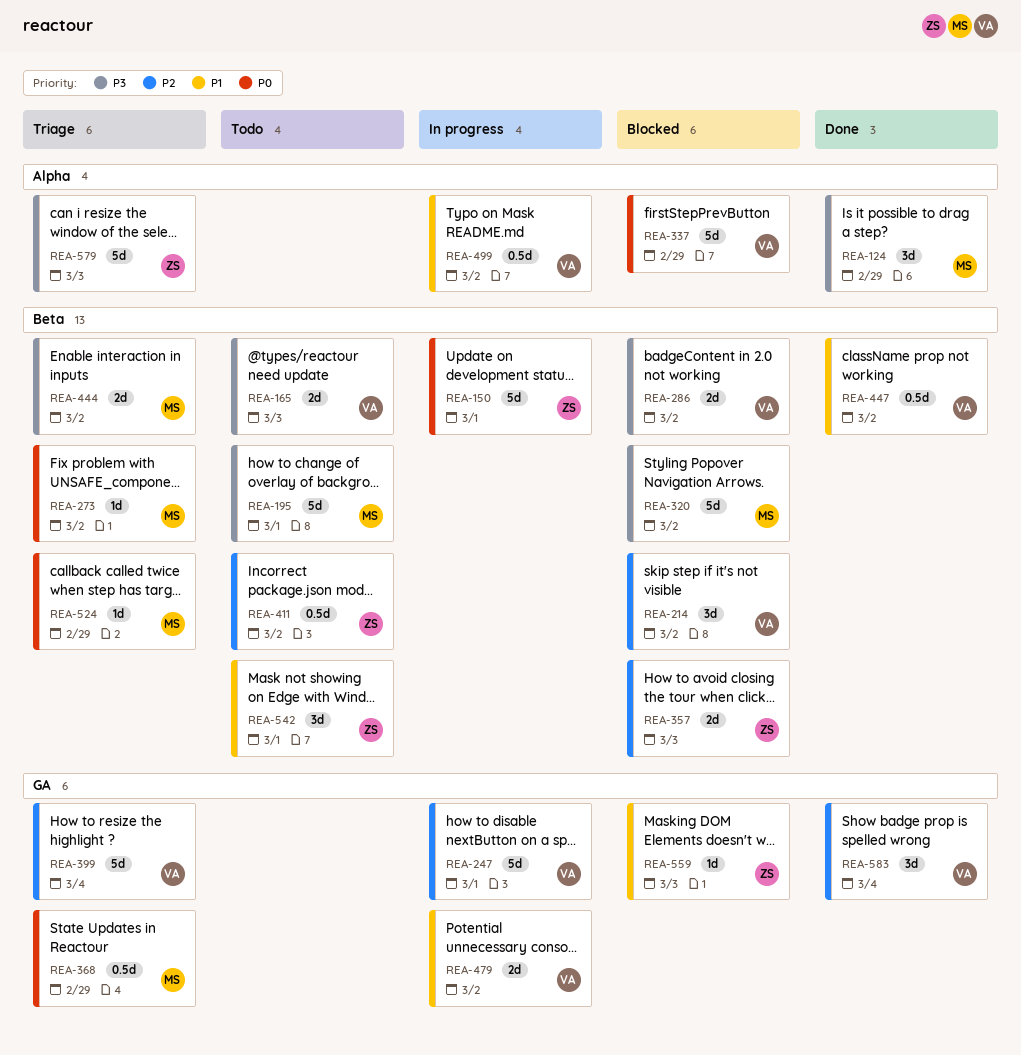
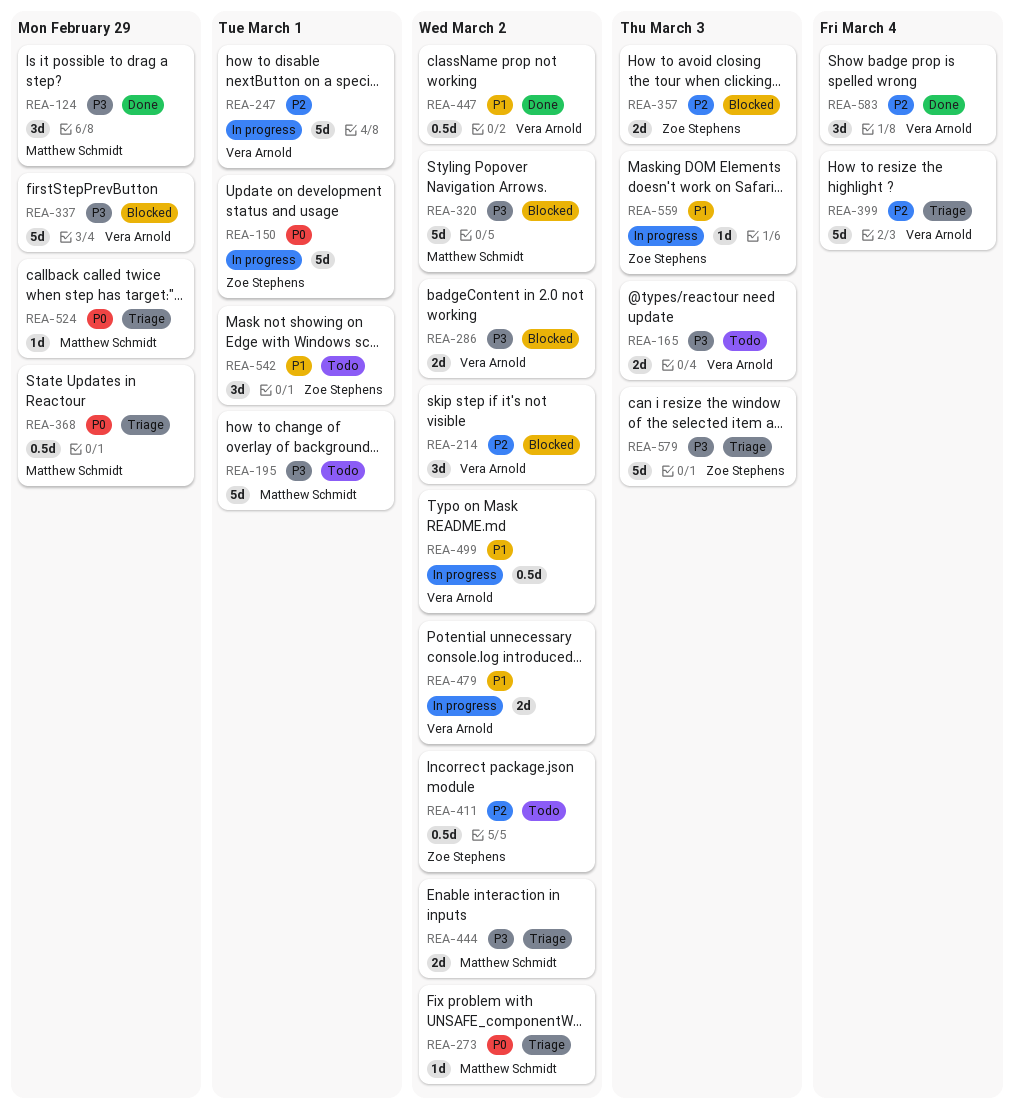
REA-337, priority: P0 -> P3
REA-559, status: Blocked -> In progress

